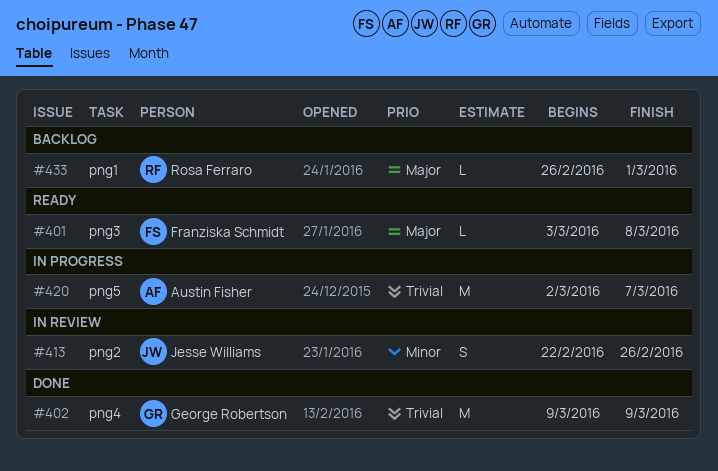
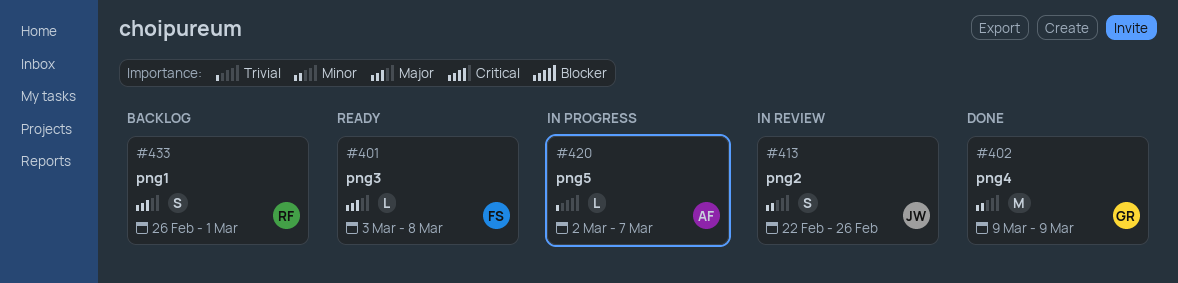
#402, priority: Trivial -> Minor
#420, estimate: M -> L
#433, estimate: L -> S

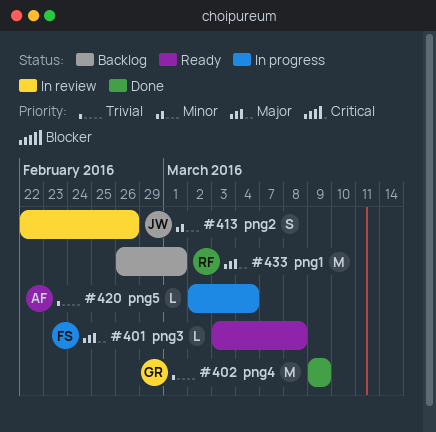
#402, priority: Minor -> Trivial
#420, due: Mar 7 -> Mar 4
#433, estimate: S -> M

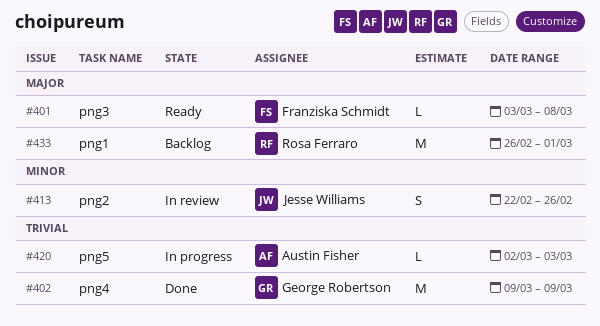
#420, due: Mar 4 -> Mar 3

